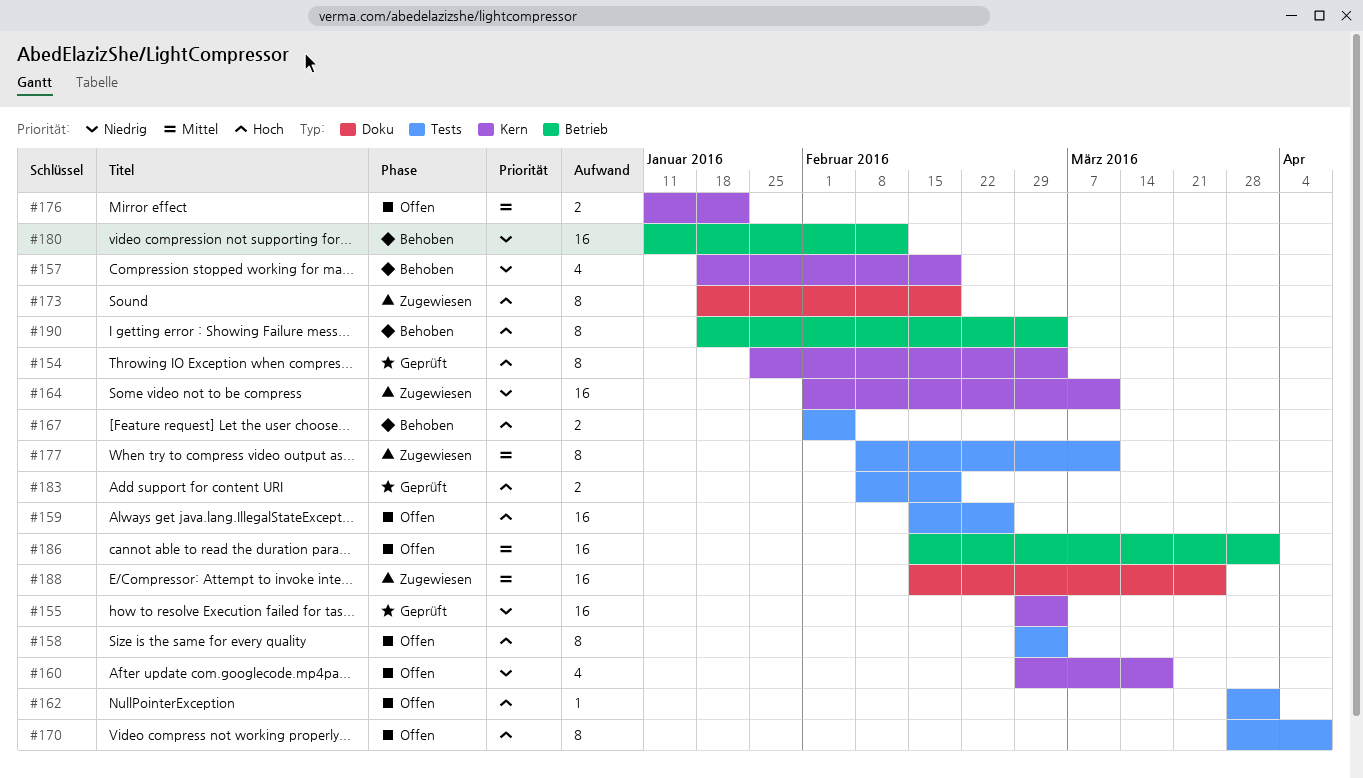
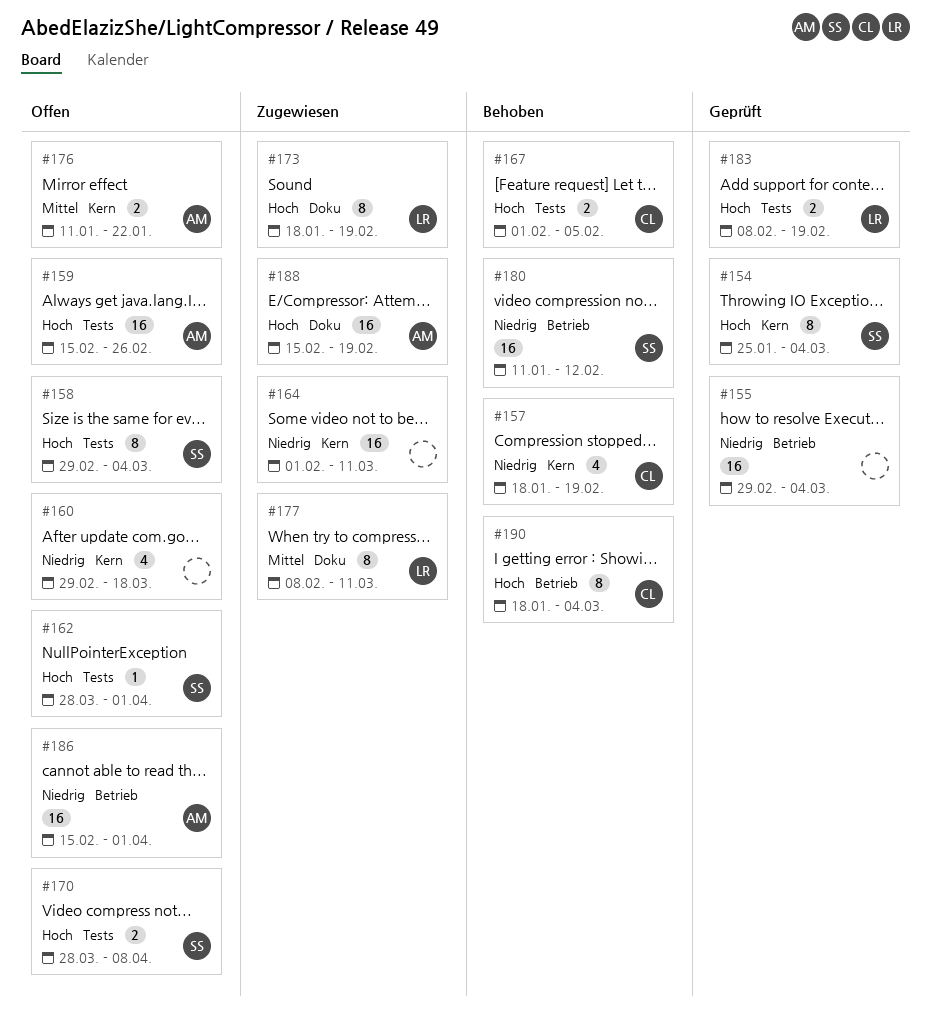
#155, label: Kern -> Betrieb
#170, estimate: 8 -> 2
#177, label: Tests -> Doku
#186, priority: Mittel -> Niedrig
#188, priority: Mittel -> Hoch
#188, due: Mar 25 -> Feb 19

